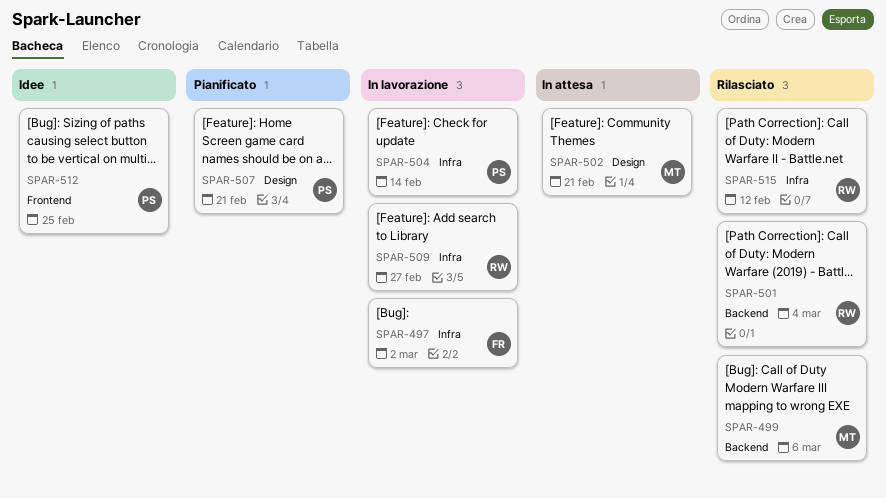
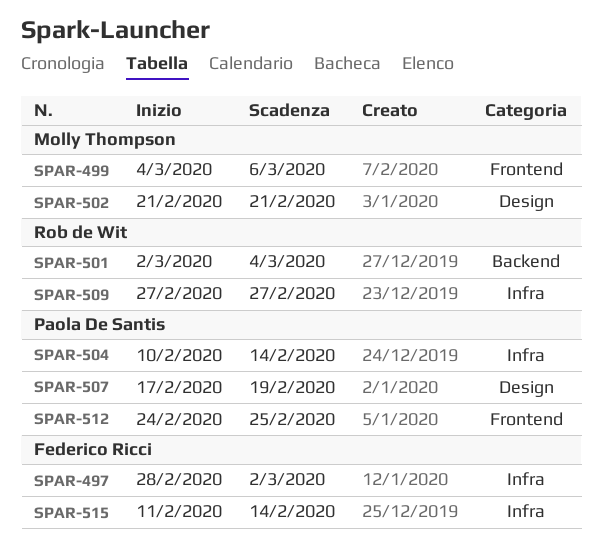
SPAR-499, label: Backend -> Frontend
SPAR-507, due: Feb 21 -> Feb 19
SPAR-515, owner: Rob de Wit -> Federico Ricci
SPAR-515, due: Feb 12 -> Feb 14

